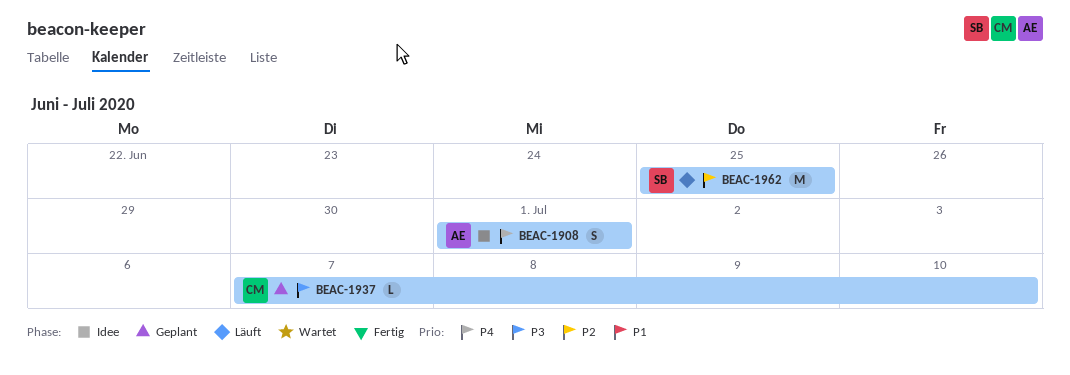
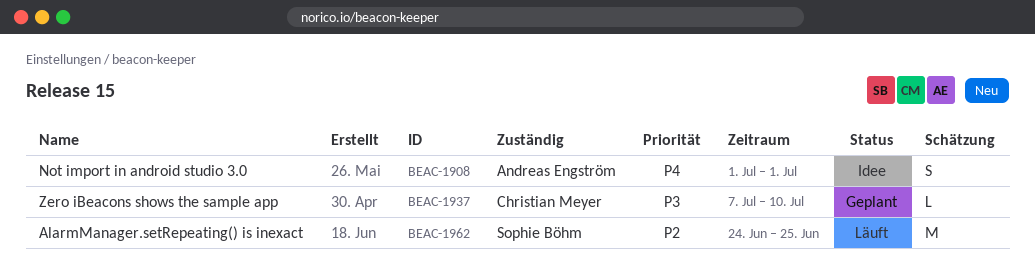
BEAC-1962, start: Jun 25 -> Jun 24

